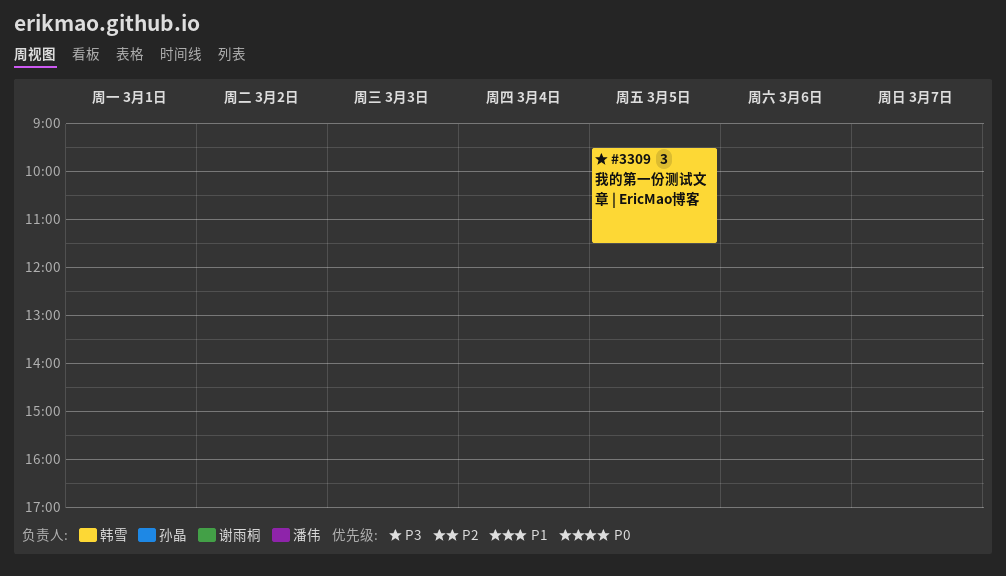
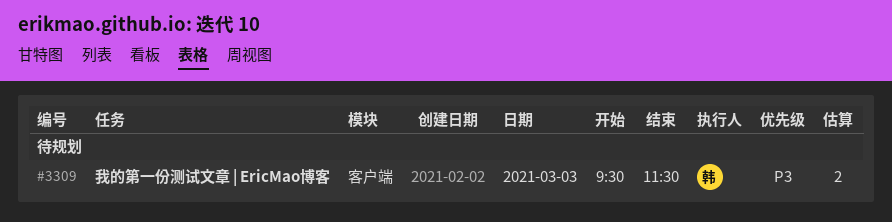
#3309, estimate: 3 -> 2
#3309, day: Mar 5 -> Mar 3

